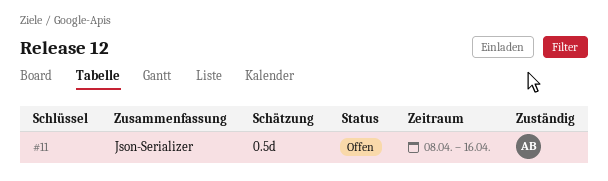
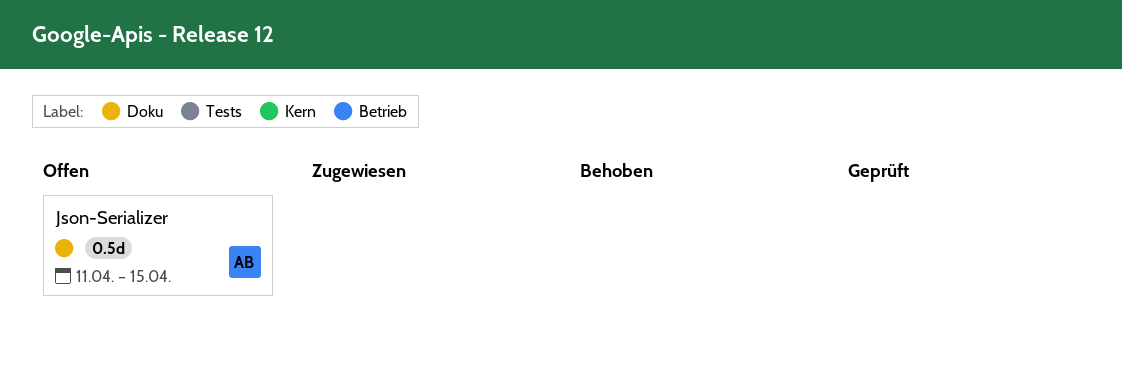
Json-Serializer, start: Apr 8 -> Apr 11
Json-Serializer, due: Apr 16 -> Apr 15

